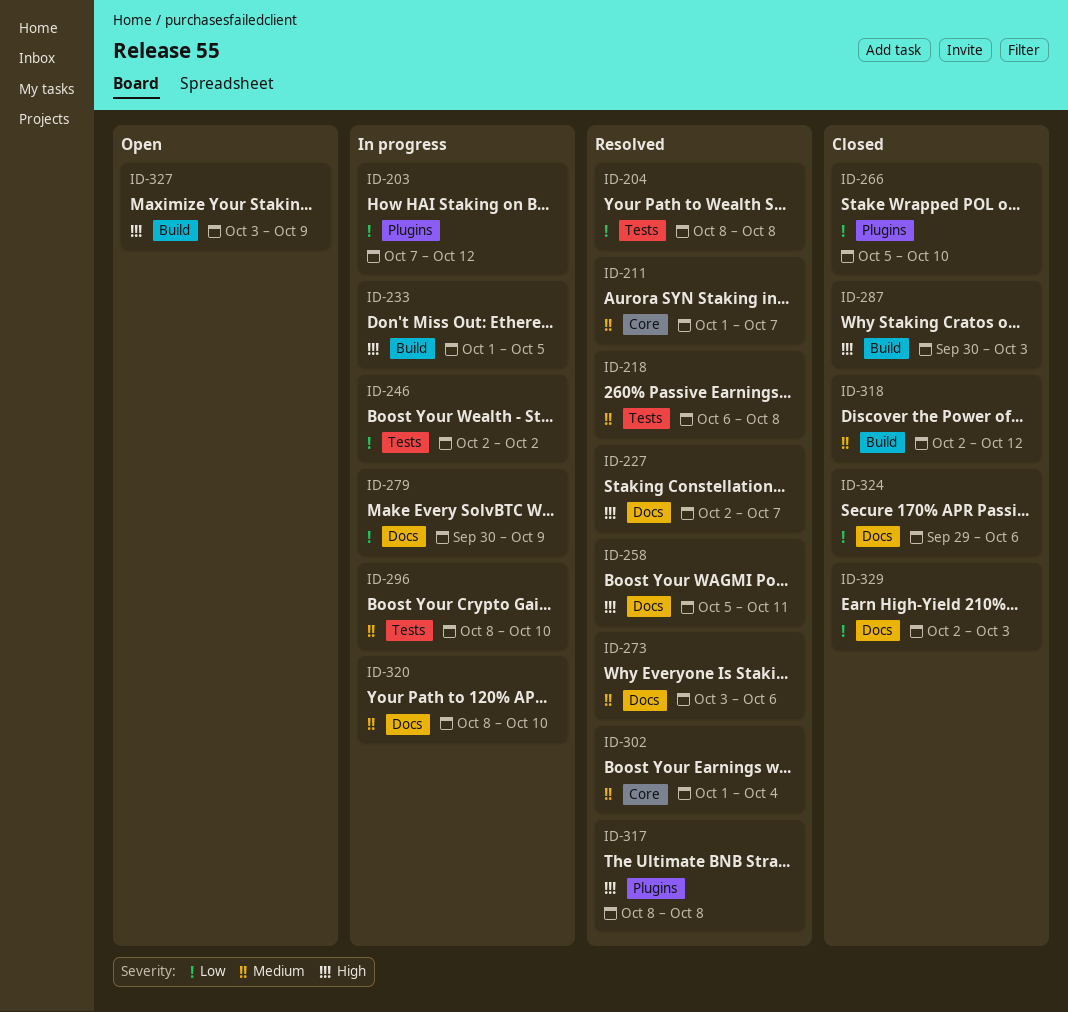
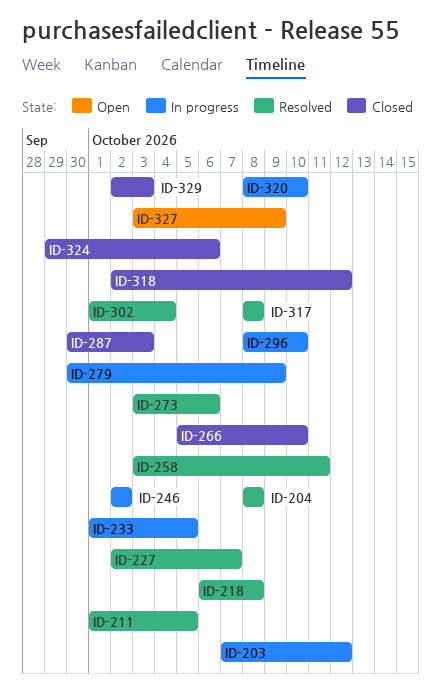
ID-211, due: Oct 7 -> Oct 5
ID-258, start: Oct 5 -> Oct 3

